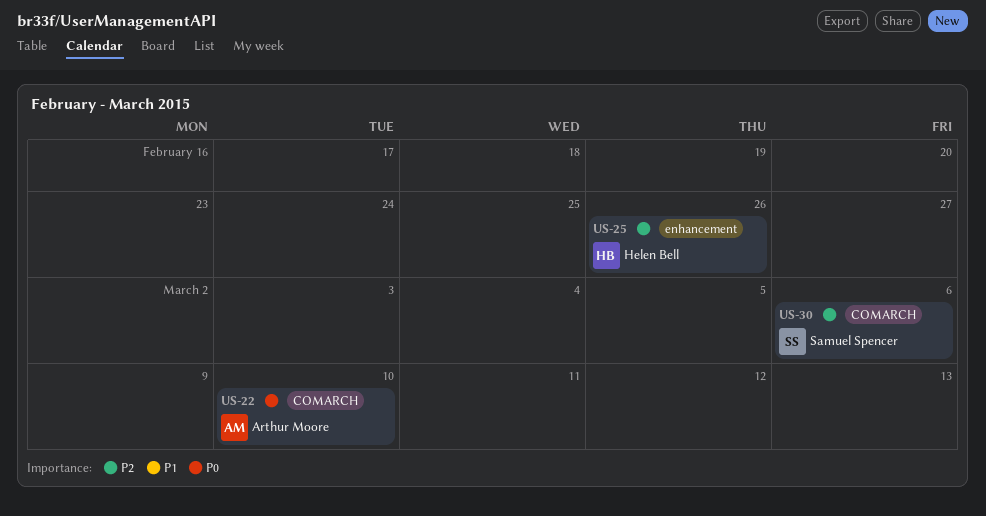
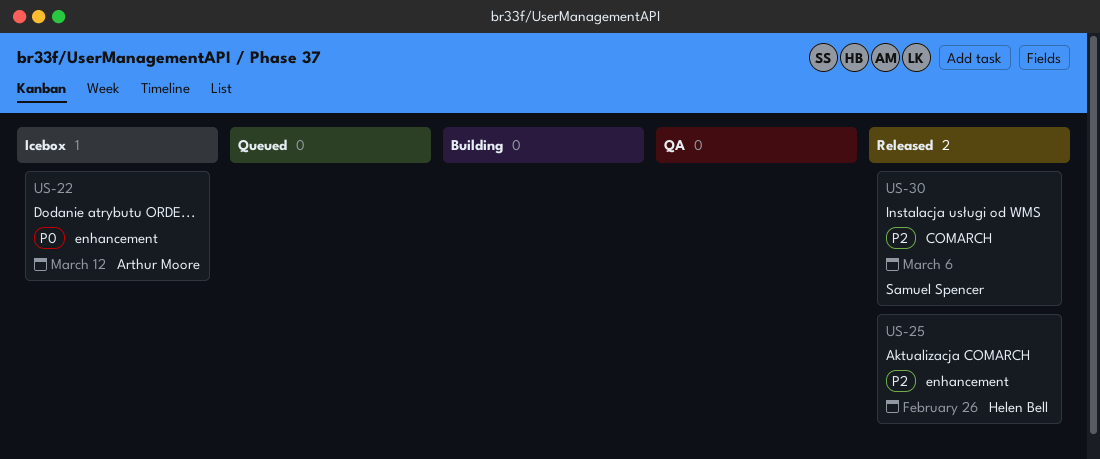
US-22, label: COMARCH -> enhancement
US-22, due: Mar 10 -> Mar 12

